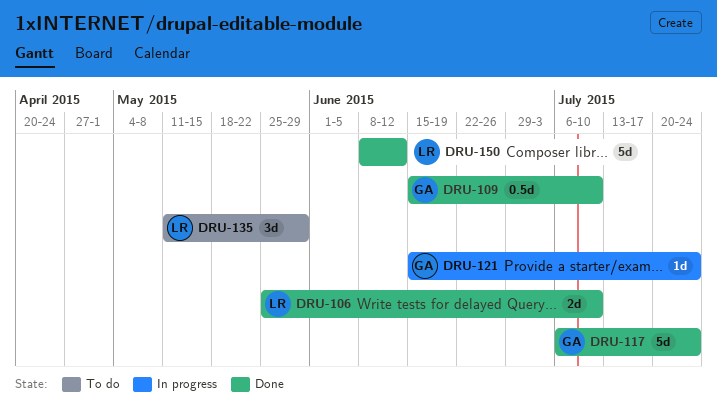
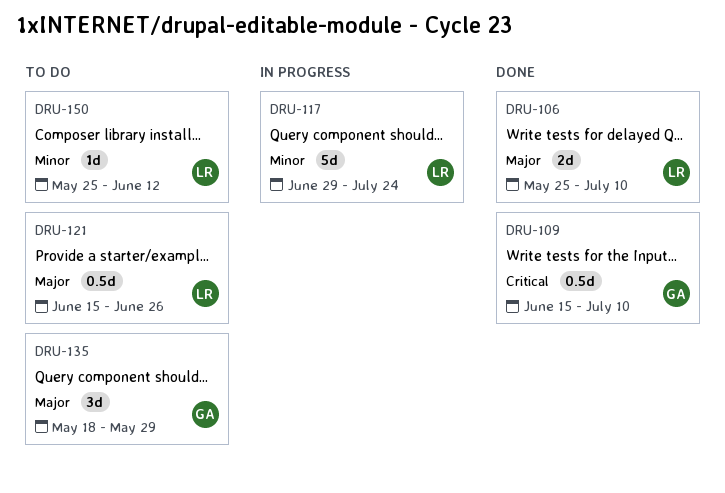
DRU-117, status: Done -> In progress
DRU-117, owner: GA -> LR
DRU-117, start: Jul 6 -> Jun 29
DRU-121, status: In progress -> To do
DRU-121, owner: GA -> LR
DRU-121, estimate: 1d -> 0.5d
DRU-121, due: Jul 24 -> Jun 26
DRU-135, owner: LR -> GA
DRU-135, start: May 11 -> May 18
DRU-150, status: Done -> To do
DRU-150, estimate: 5d -> 1d
DRU-150, start: Jun 8 -> May 25

